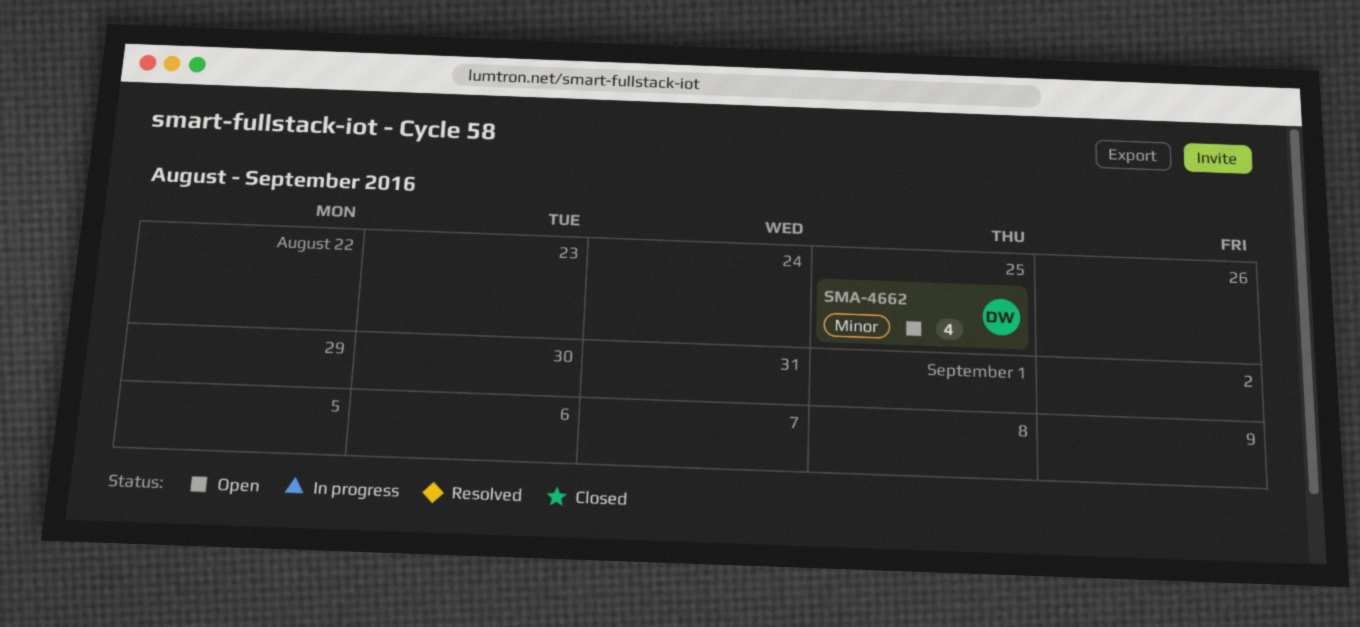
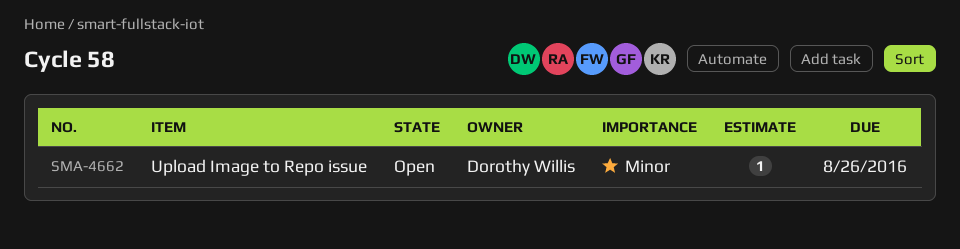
SMA-4662, estimate: 4 -> 1
SMA-4662, due: Aug 25 -> Aug 26

